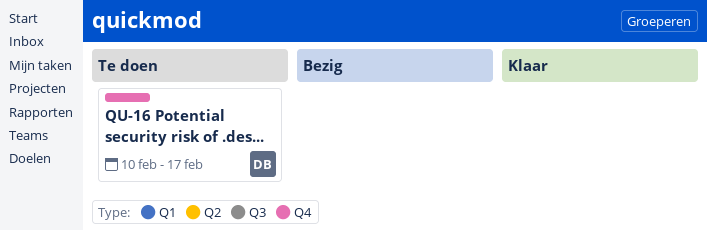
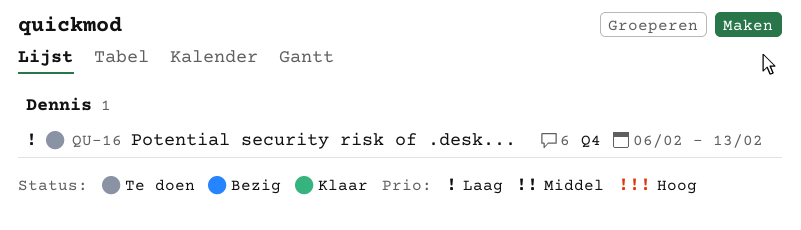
QU-16, start: Feb 10 -> Feb 6
QU-16, due: Feb 17 -> Feb 13

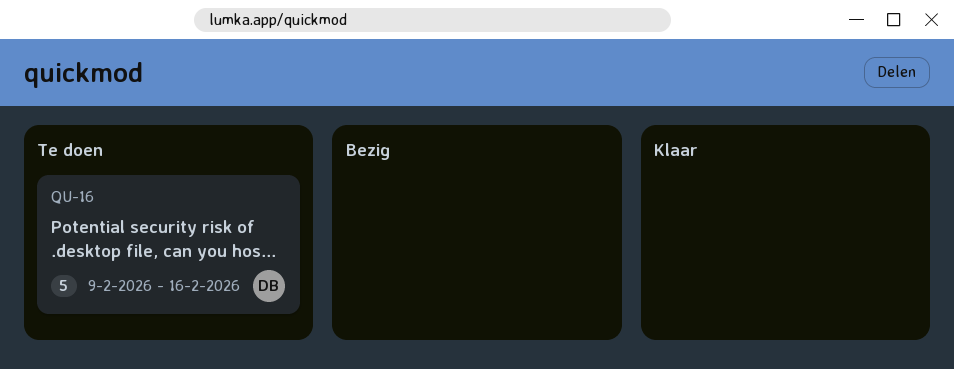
QU-16, start: Feb 6 -> Feb 9
QU-16, due: Feb 13 -> Feb 16

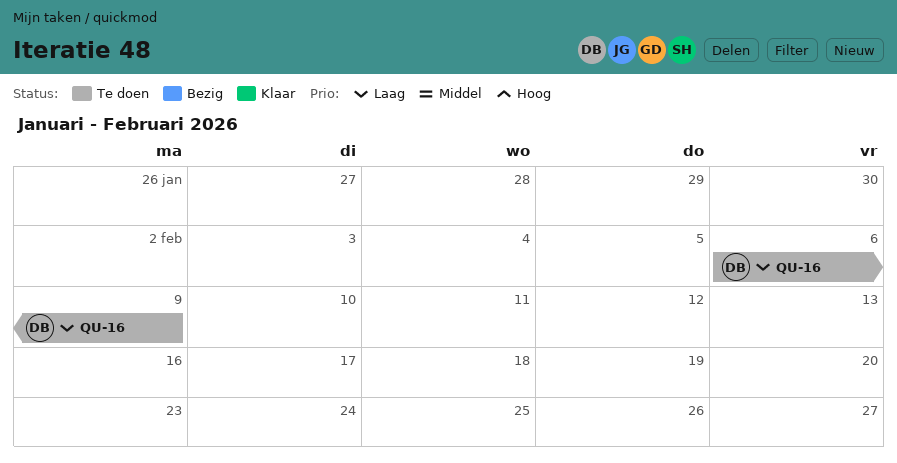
QU-16, start: Feb 9 -> Feb 6
QU-16, due: Feb 16 -> Feb 9

